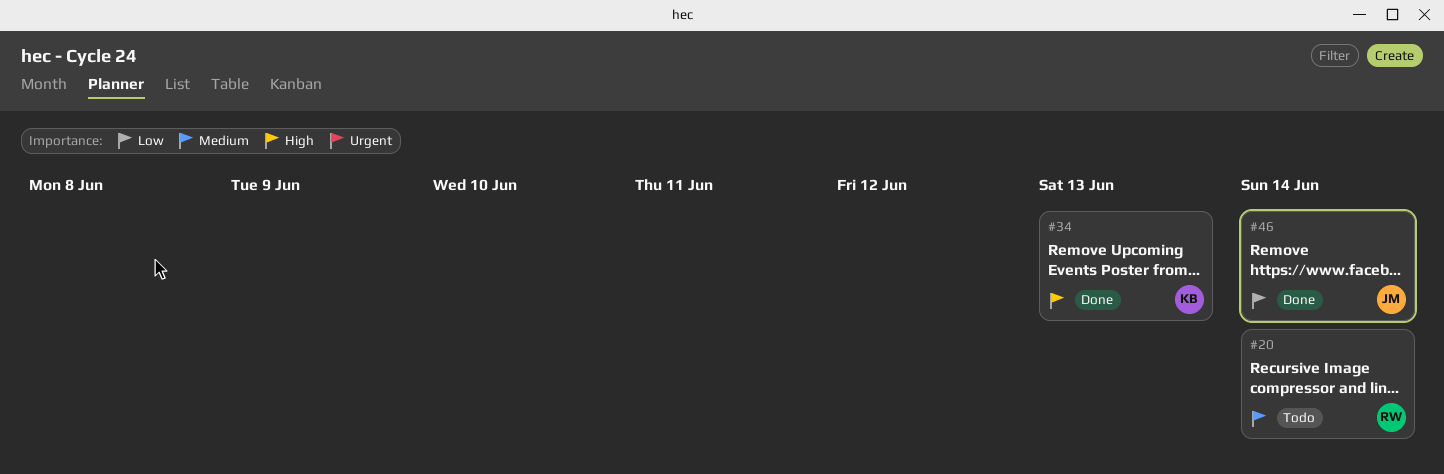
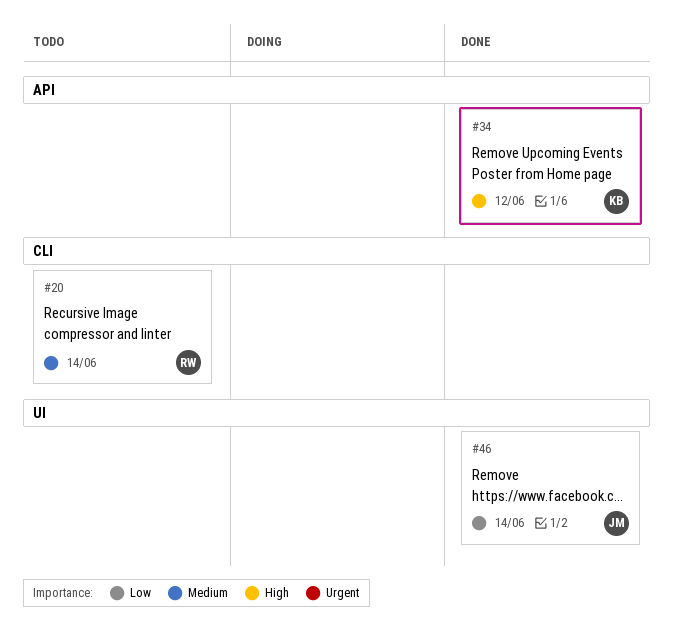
#34, due: Jun 13 -> Jun 12

